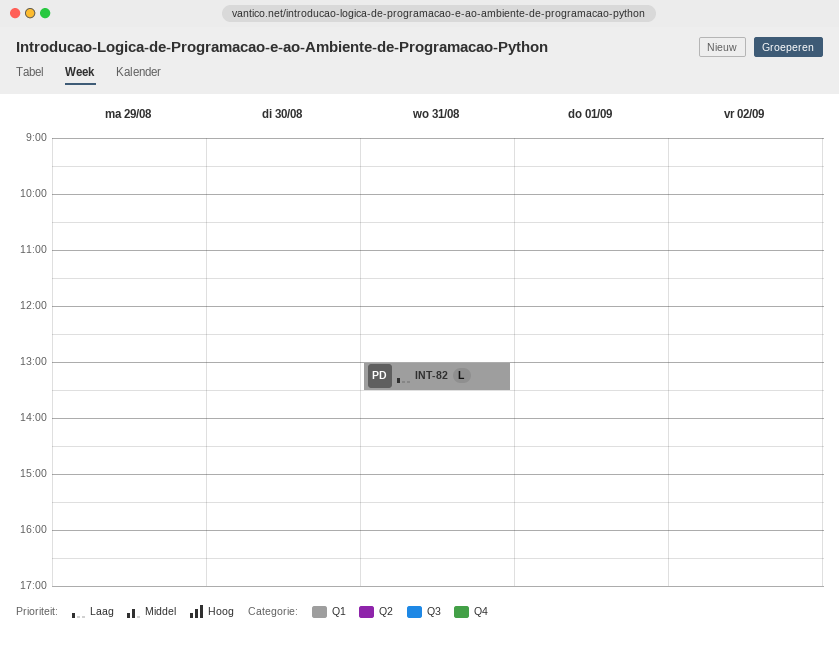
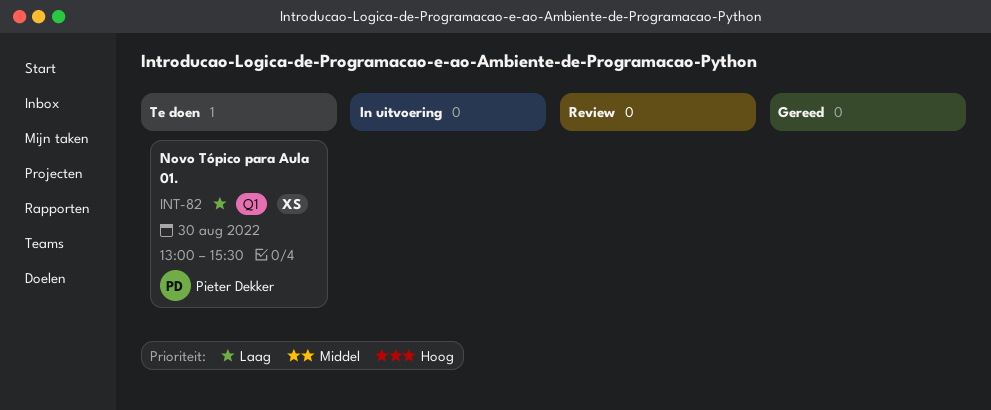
INT-82, estimate: L -> XS
INT-82, day: Aug 31 -> Aug 30
INT-82, ends: 13:30 -> 15:30

